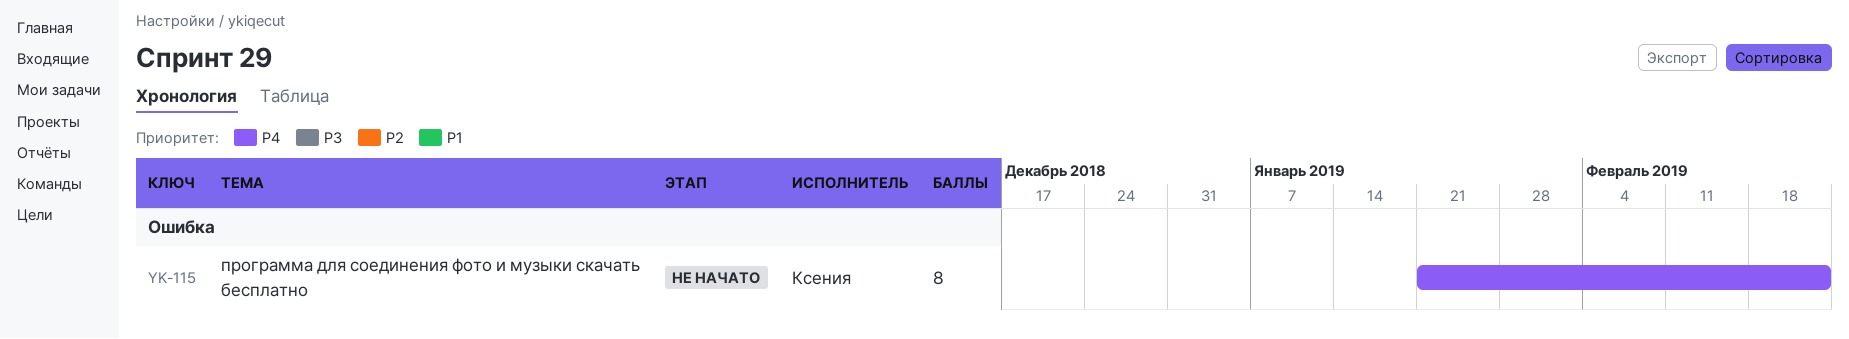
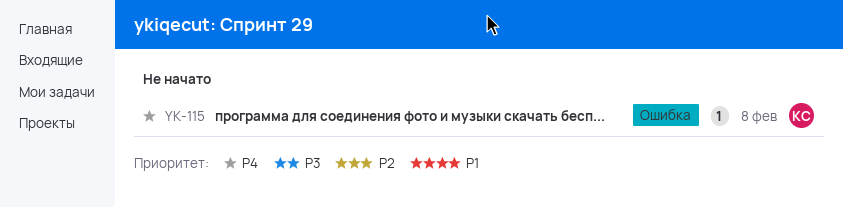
YK-115, estimate: 8 -> 1
YK-115, due: Feb 22 -> Feb 8

